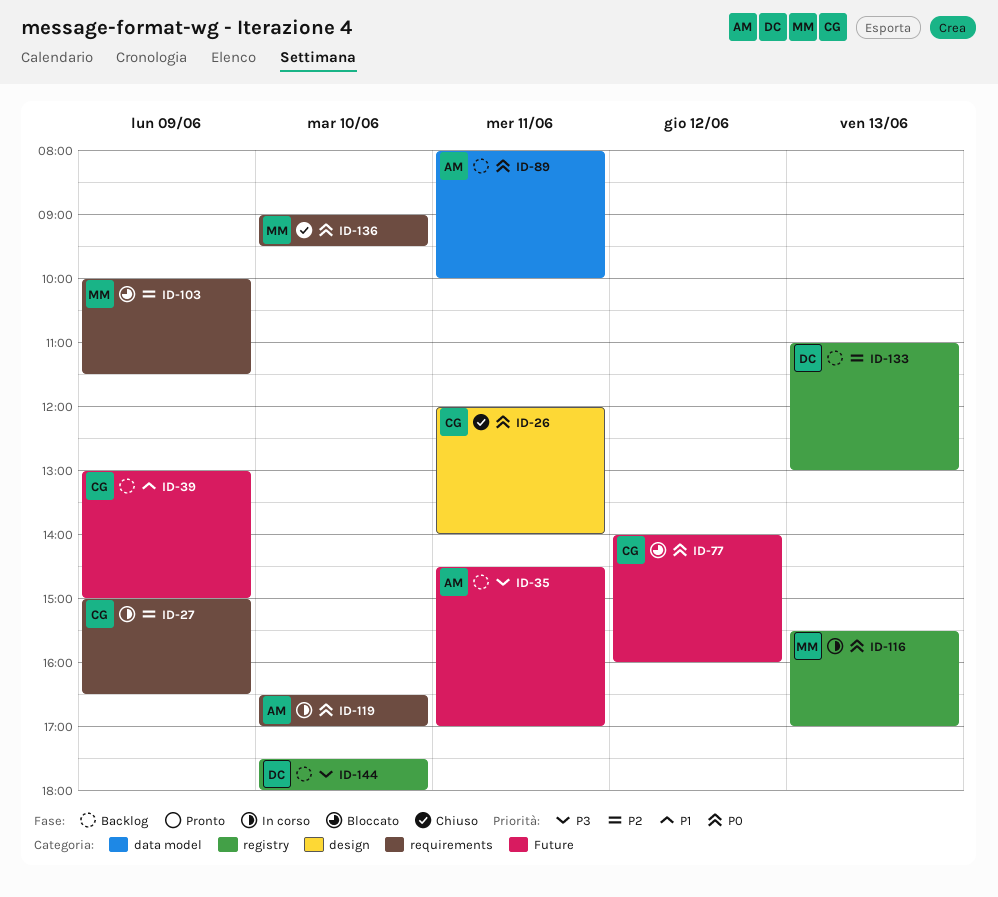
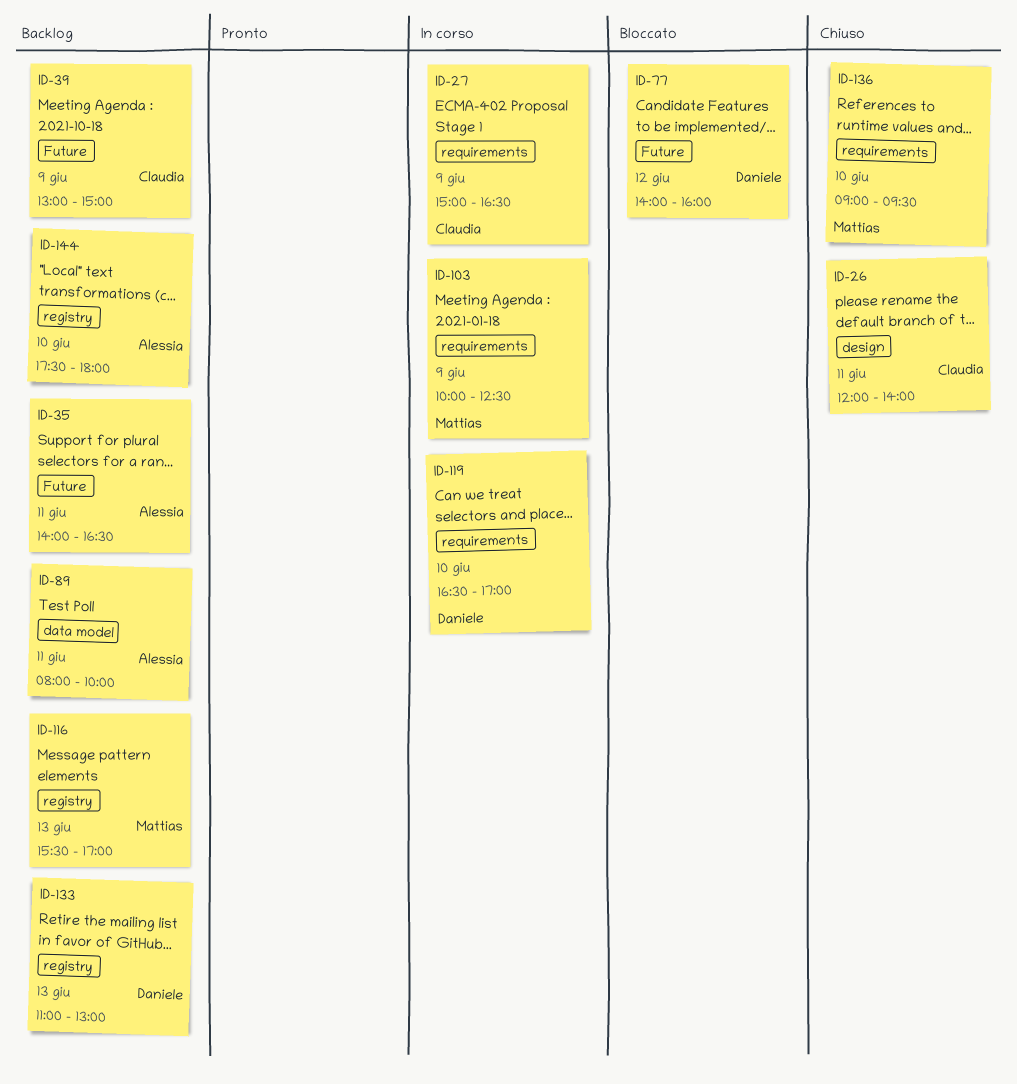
ID-35, begins: 14:30 -> 14:00
ID-35, ends: 17:00 -> 16:30
ID-77, owner: Claudia -> Daniele
ID-103, status: Bloccato -> In corso
ID-103, ends: 11:30 -> 12:30
ID-116, status: In corso -> Backlog
ID-119, owner: Alessia -> Daniele
ID-144, owner: Daniele -> Alessia

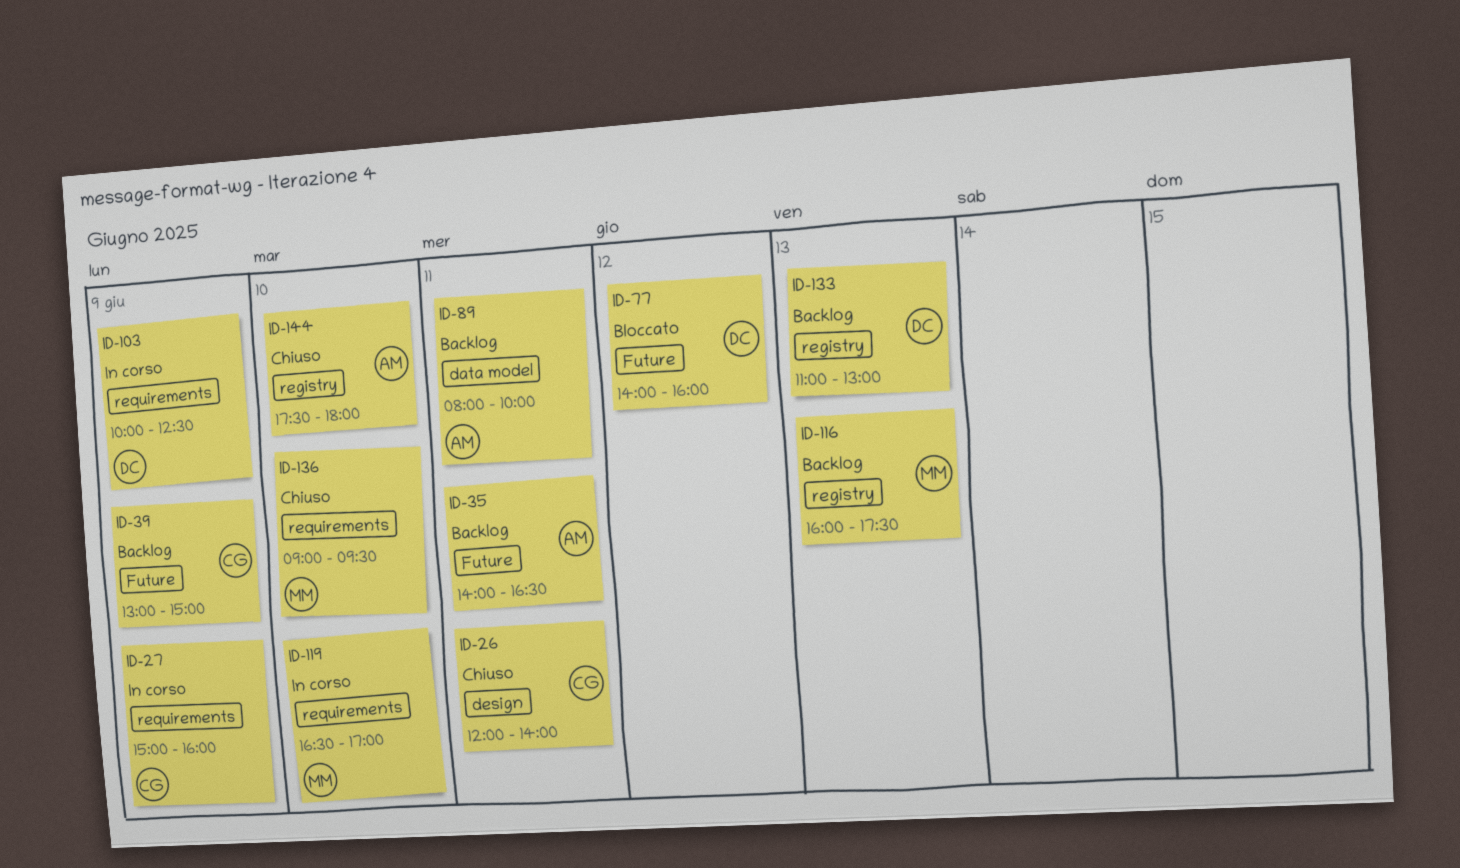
ID-27, ends: 16:30 -> 16:00
ID-103, owner: Mattias -> Daniele
ID-116, begins: 15:30 -> 16:00
ID-116, ends: 17:00 -> 17:30
ID-119, owner: Daniele -> Mattias
ID-144, status: Backlog -> Chiuso

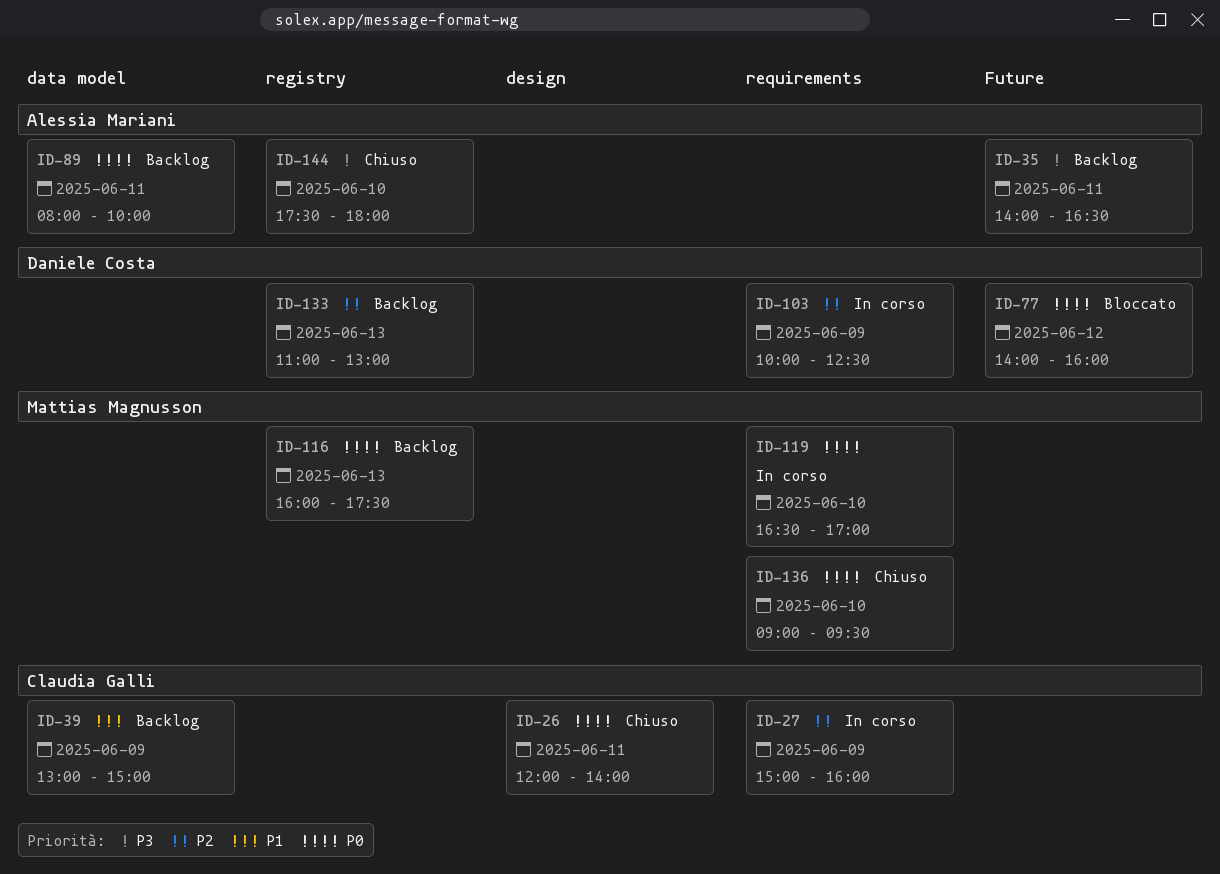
ID-39, label: Future -> data model

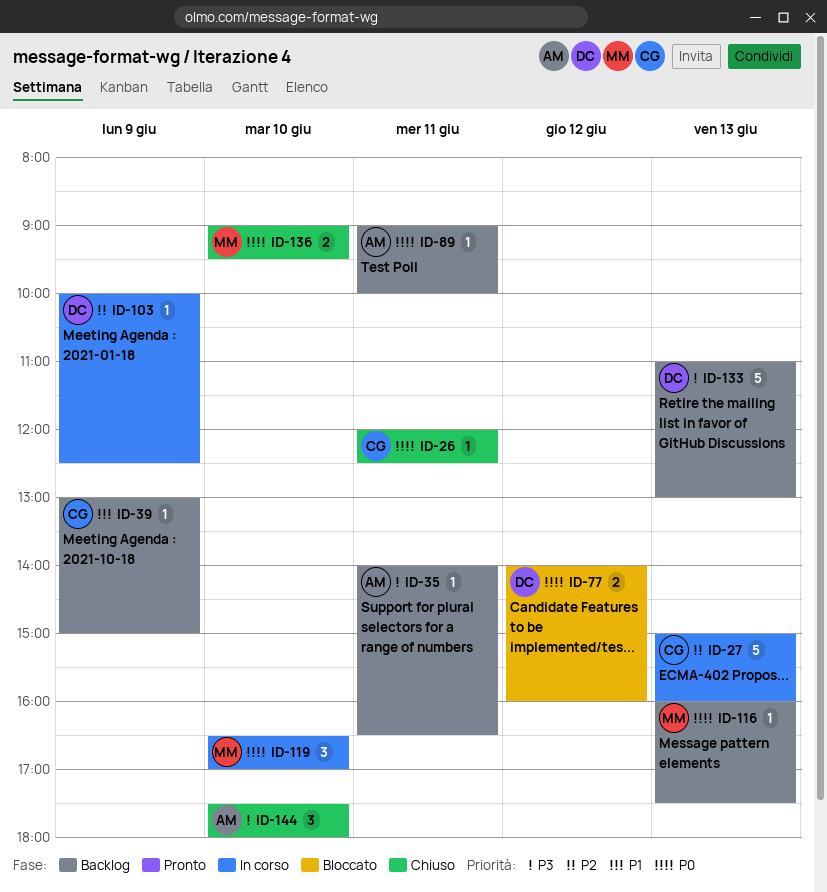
ID-26, ends: 14:00 -> 12:30
ID-27, day: Jun 9 -> Jun 13
ID-89, begins: 08:00 -> 09:00
ID-133, priority: P2 -> P3

